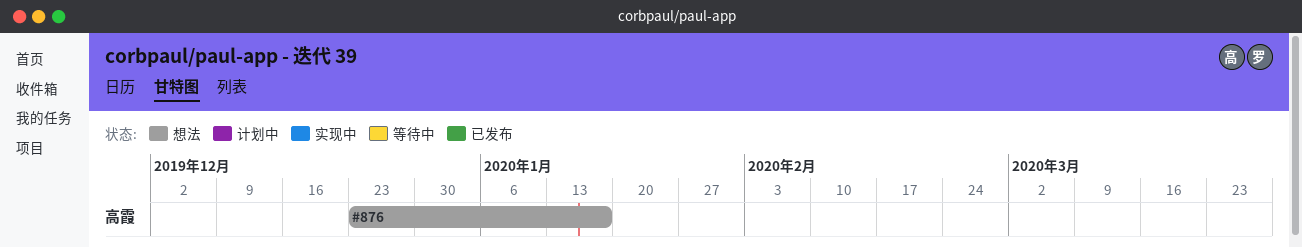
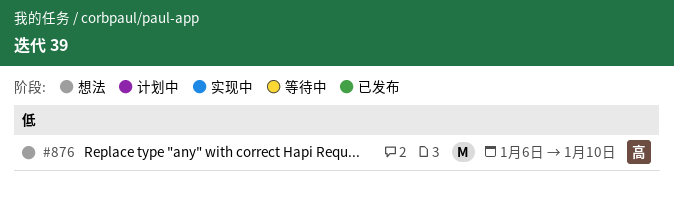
#876, start: Dec 23 -> Jan 6
#876, due: Jan 17 -> Jan 10

